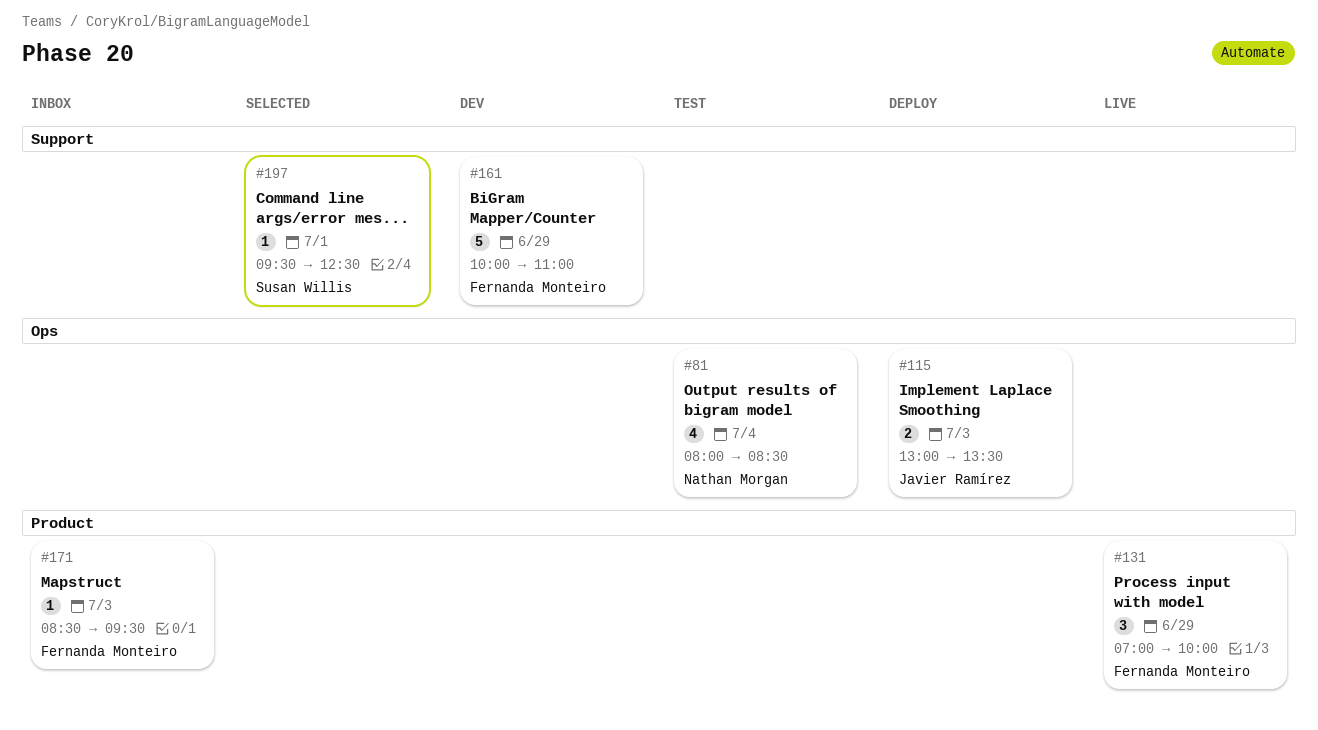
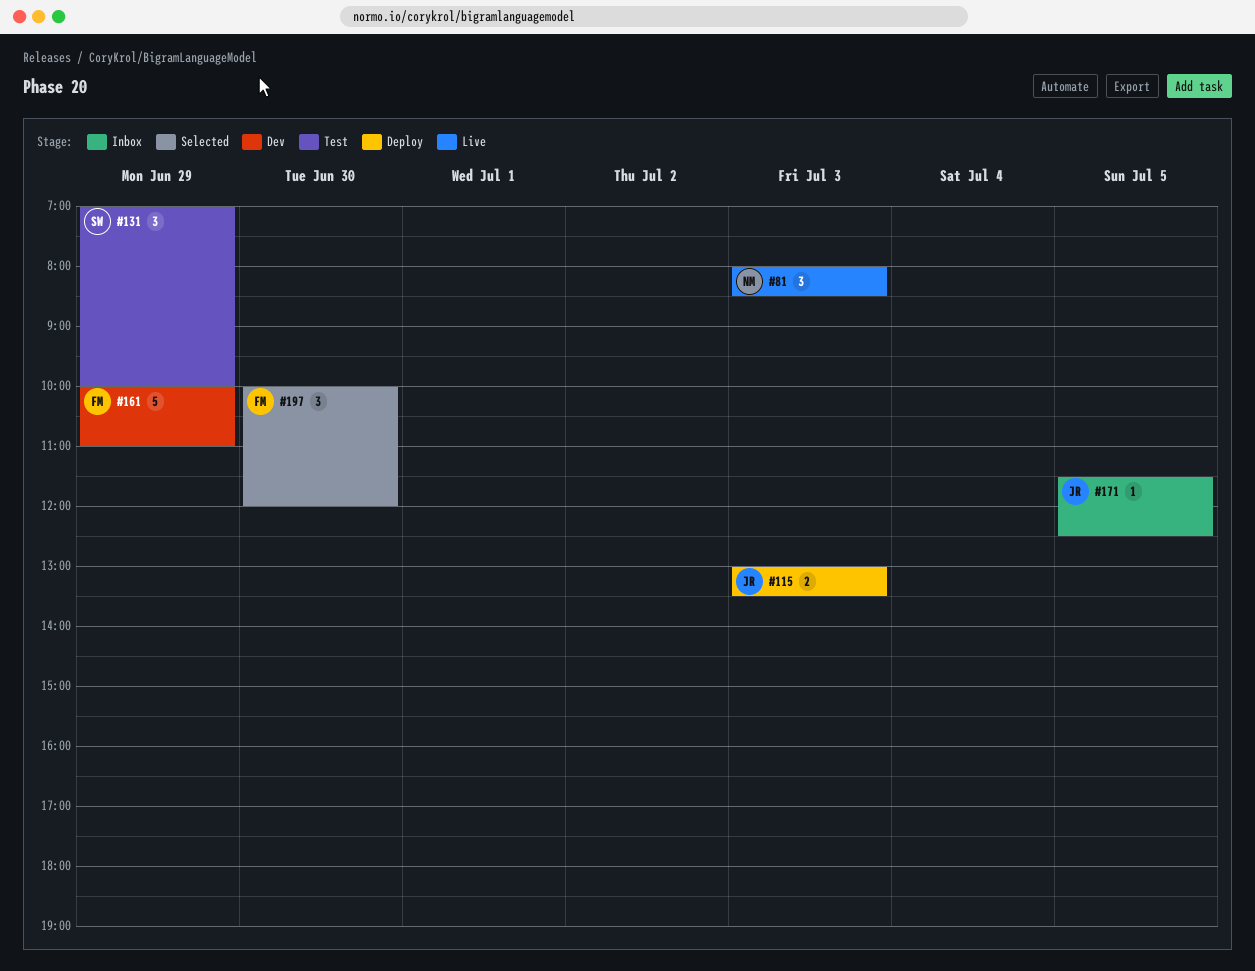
#81, status: Test -> Live
#81, estimate: 4 -> 3
#81, day: Jul 4 -> Jul 3
#131, status: Live -> Test
#131, owner: Fernanda Monteiro -> Susan Willis
#171, owner: Fernanda Monteiro -> Javier Ramírez
#171, day: Jul 3 -> Jul 5
#171, begins: 08:30 -> 11:30
#171, ends: 09:30 -> 12:30
#197, owner: Susan Willis -> Fernanda Monteiro
#197, estimate: 1 -> 3
#197, day: Jul 1 -> Jun 30
#197, begins: 09:30 -> 10:00
#197, ends: 12:30 -> 12:00

